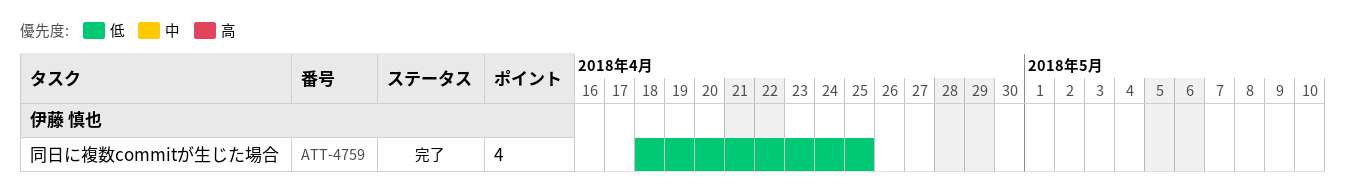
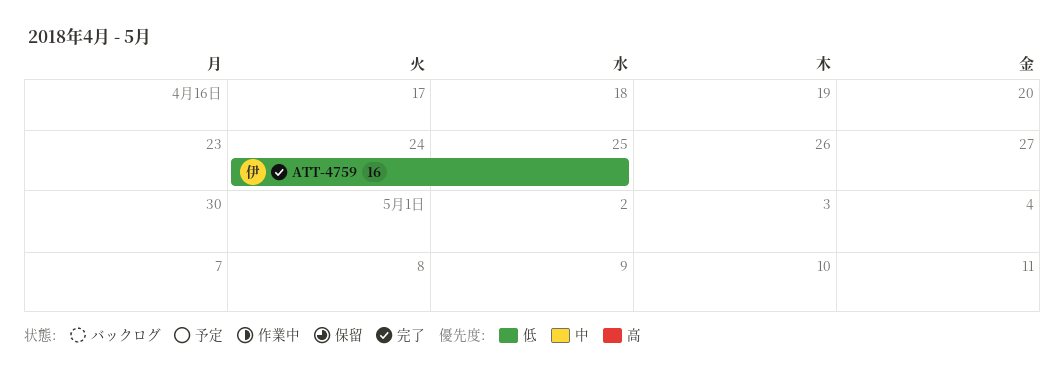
ATT-4759, estimate: 4 -> 16
ATT-4759, start: Apr 18 -> Apr 24

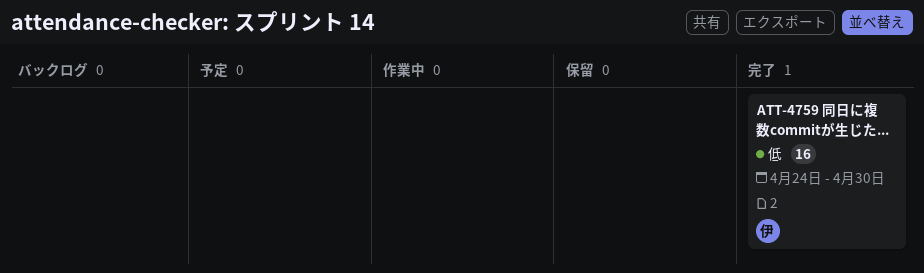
ATT-4759, due: Apr 25 -> Apr 30

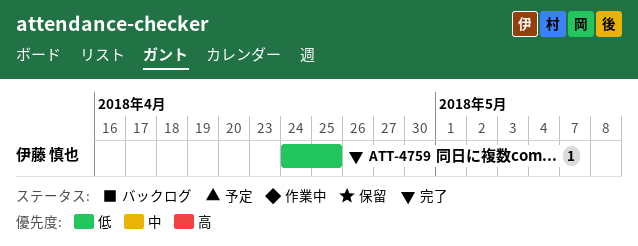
ATT-4759, estimate: 16 -> 1
ATT-4759, due: Apr 30 -> Apr 25

